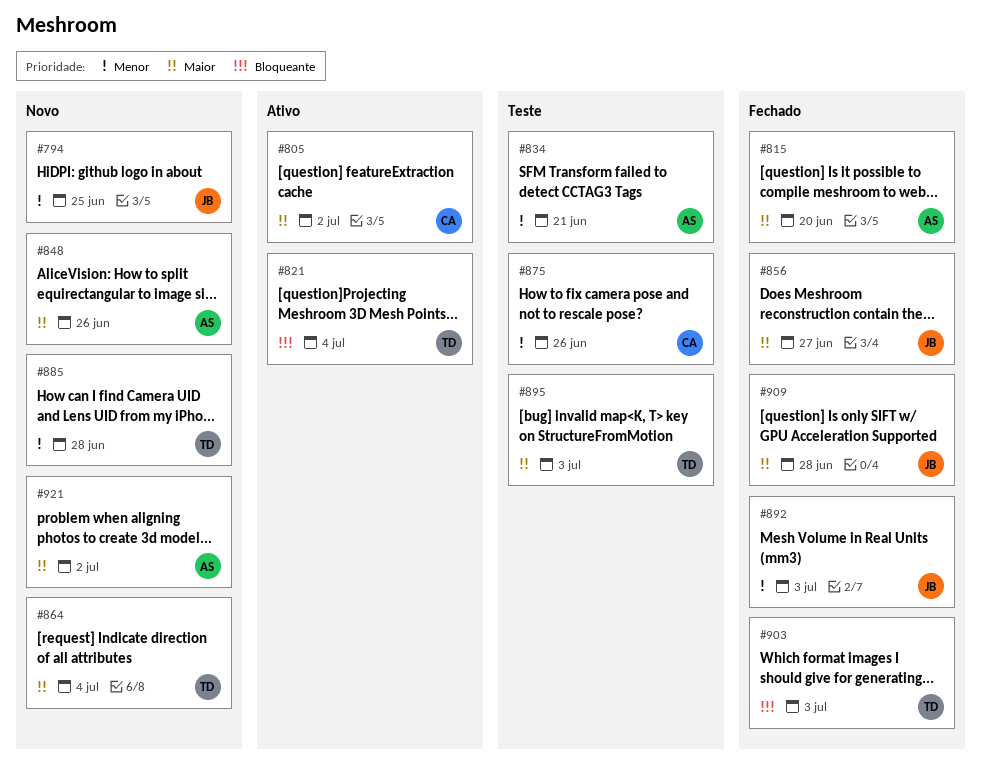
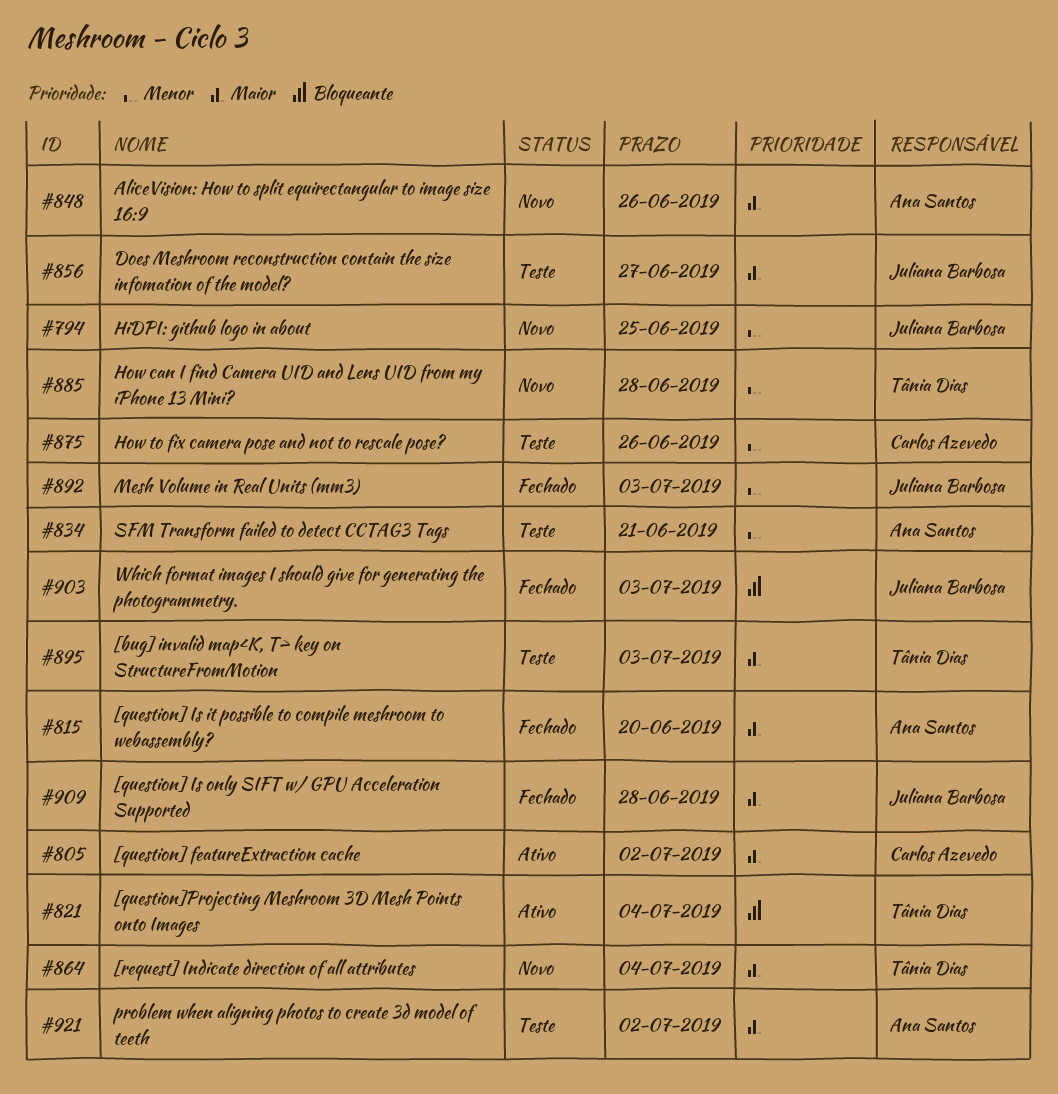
#856, status: Fechado -> Teste
#903, owner: Tânia Dias -> Juliana Barbosa
#921, status: Novo -> Teste

